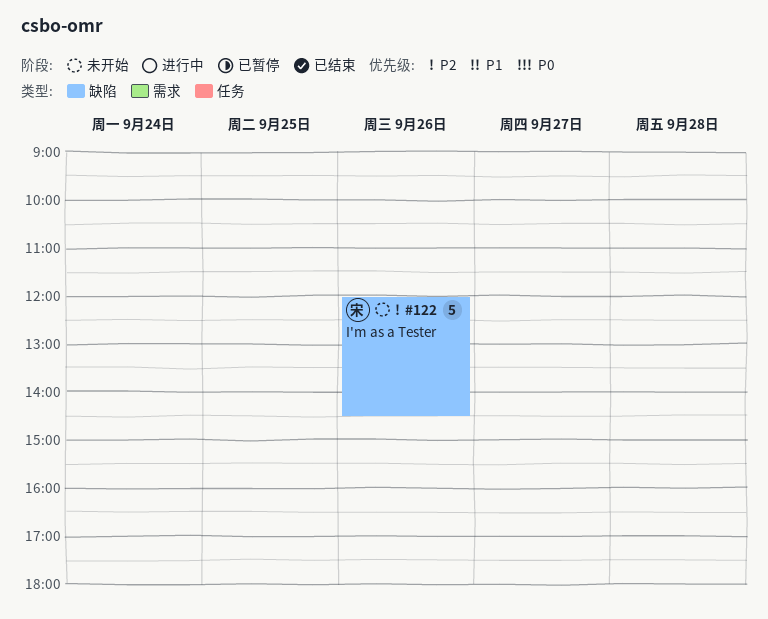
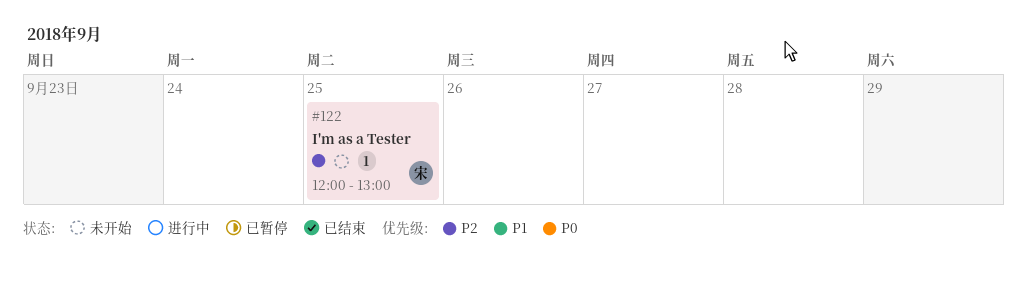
#122, estimate: 5 -> 1
#122, day: Sep 26 -> Sep 25
#122, ends: 14:30 -> 13:00

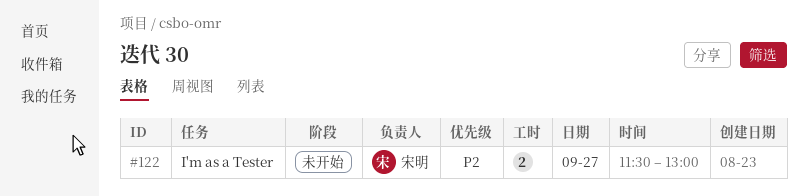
#122, estimate: 1 -> 2
#122, day: Sep 25 -> Sep 27
#122, begins: 12:00 -> 11:30

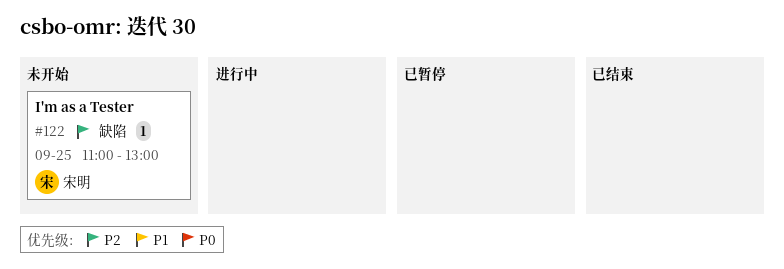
#122, estimate: 2 -> 1
#122, day: Sep 27 -> Sep 25
#122, begins: 11:30 -> 11:00

